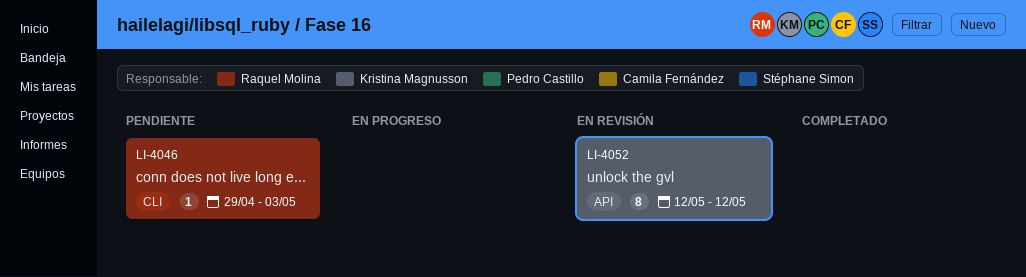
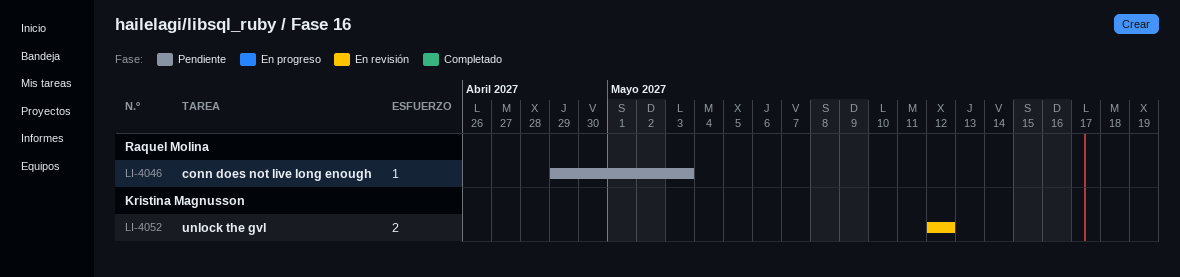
LI-4052, estimate: 8 -> 2

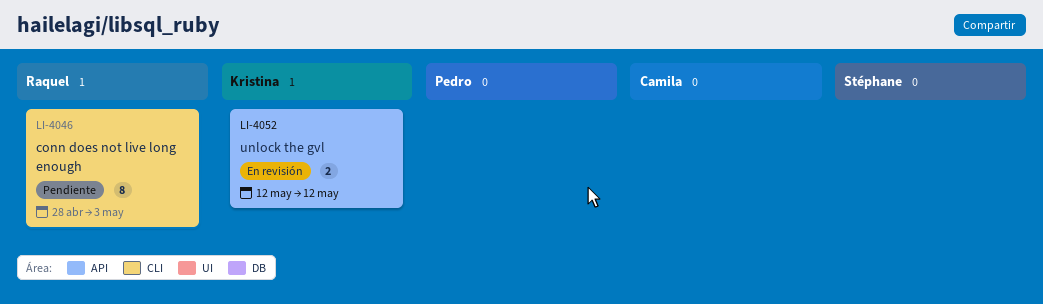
LI-4046, estimate: 1 -> 8
LI-4046, start: Apr 29 -> Apr 28

